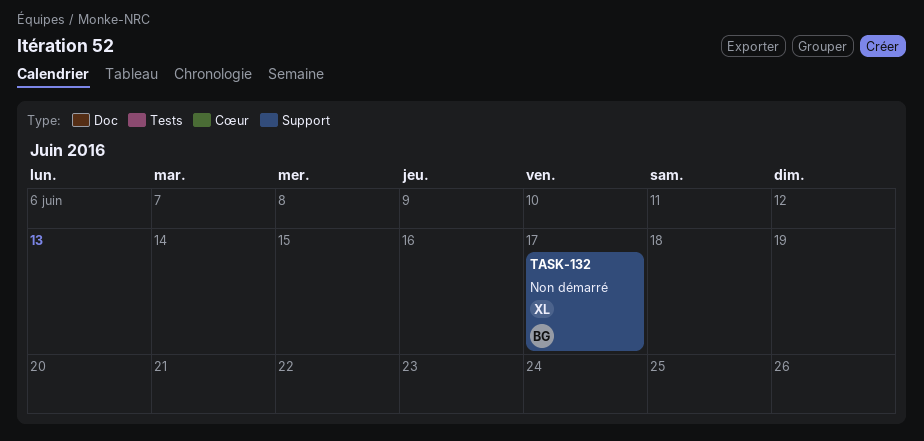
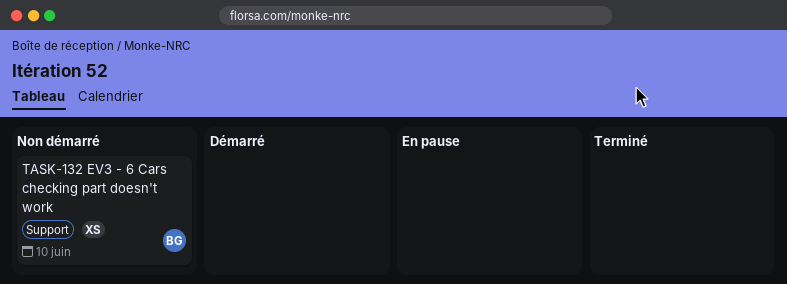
TASK-132, estimate: XL -> XS
TASK-132, due: Jun 17 -> Jun 10

